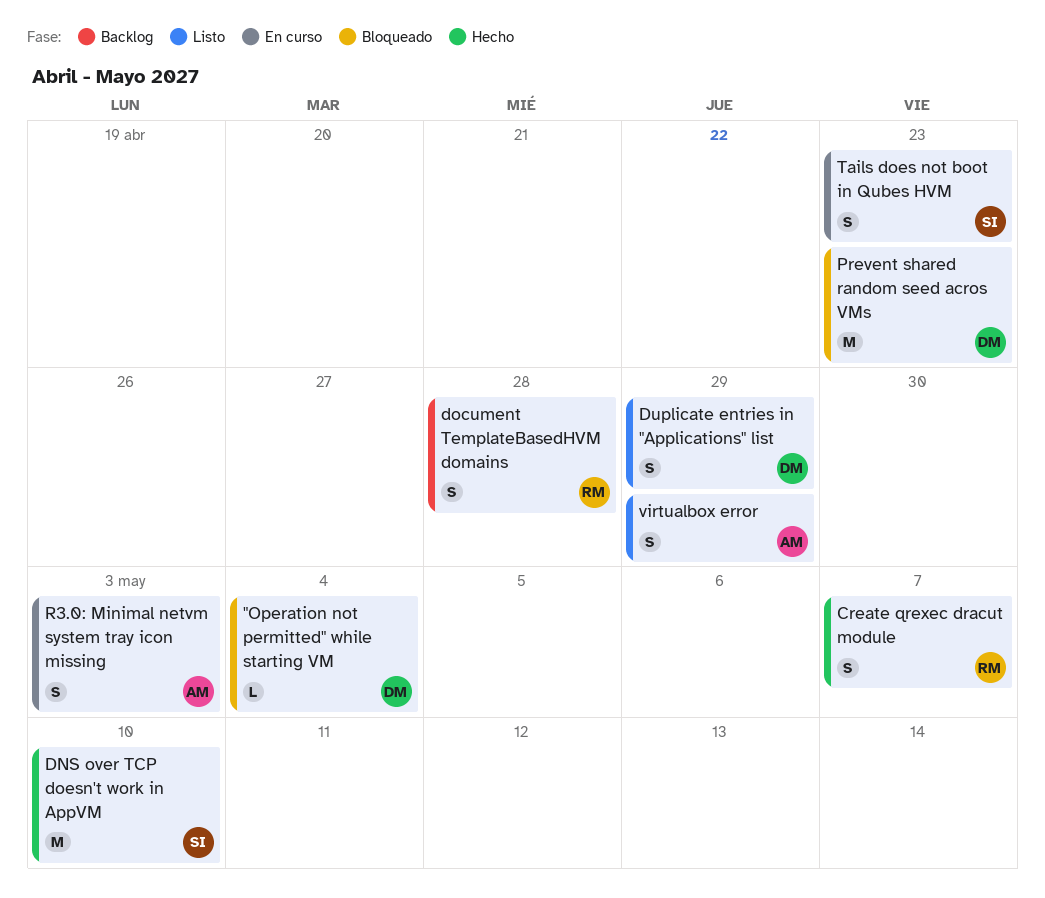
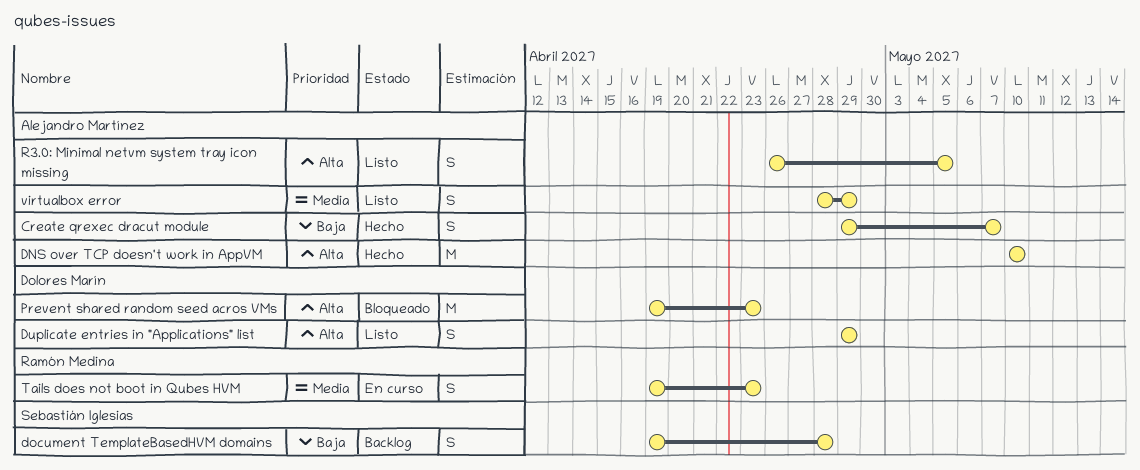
"Operation not permitted" while starting VM: present -> none
Create qrexec dracut module, owner: Ramón Medina -> Alejandro Martínez
DNS over TCP doesn't work in AppVM, owner: Sebastián Iglesias -> Alejandro Martínez
document TemplateBasedHVM domains, owner: Ramón Medina -> Sebastián Iglesias
R3.0: Minimal netvm system tray icon missing, status: En curso -> Listo
R3.0: Minimal netvm system tray icon missing, due: May 3 -> May 5
Tails does not boot in Qubes HVM, owner: Sebastián Iglesias -> Ramón Medina

